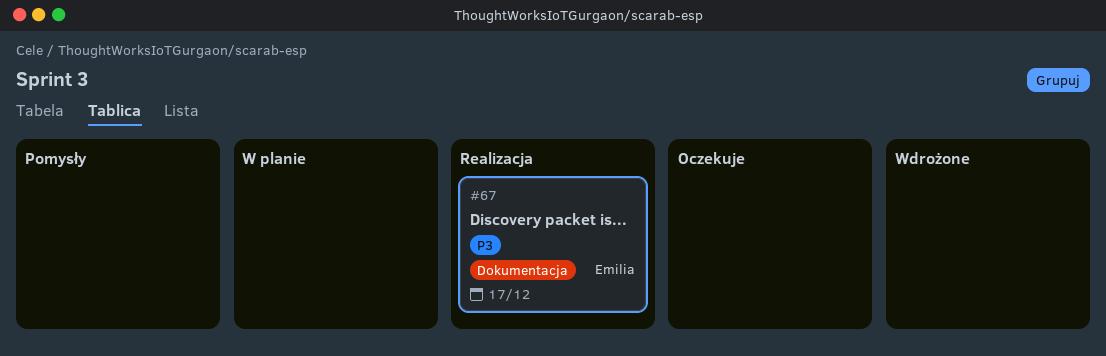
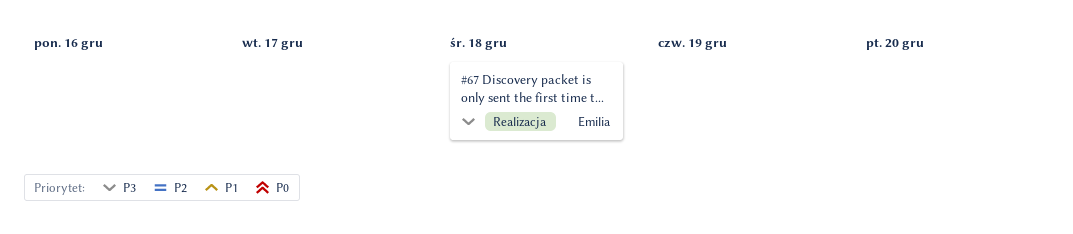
#67, due: Dec 17 -> Dec 18

